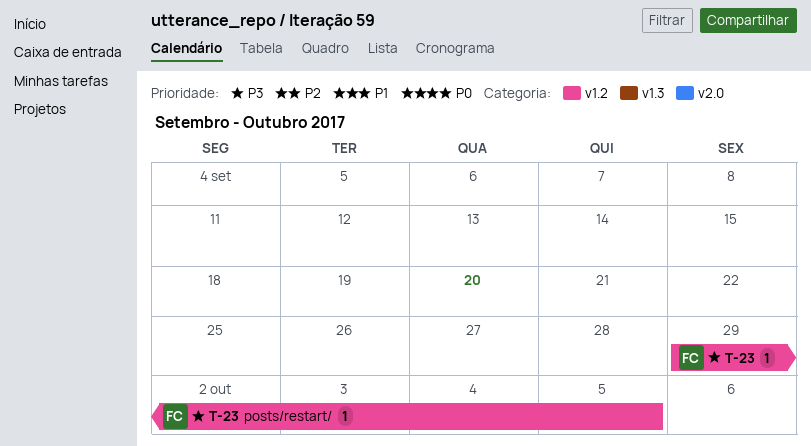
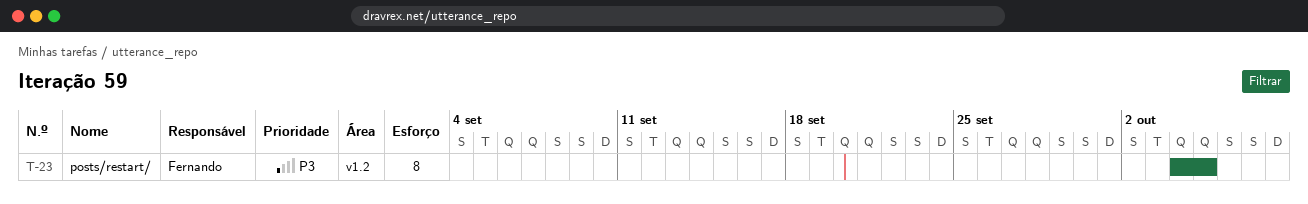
T-23, estimate: 1 -> 8
T-23, start: Sep 29 -> Oct 4

